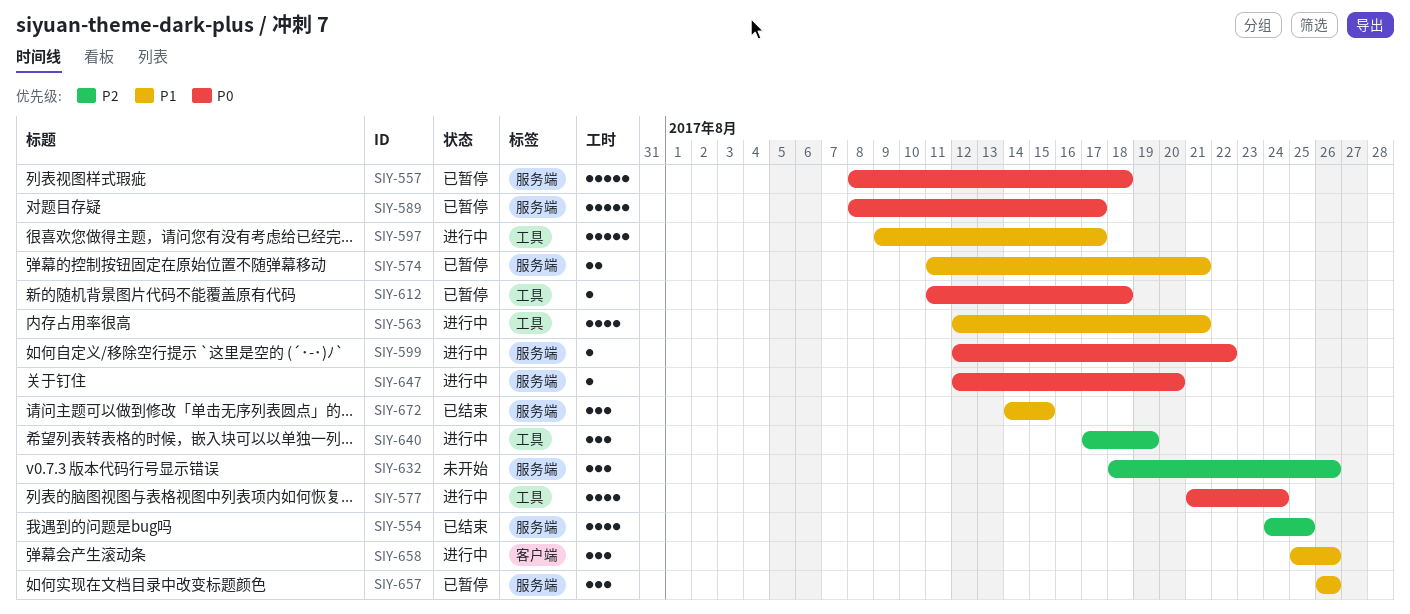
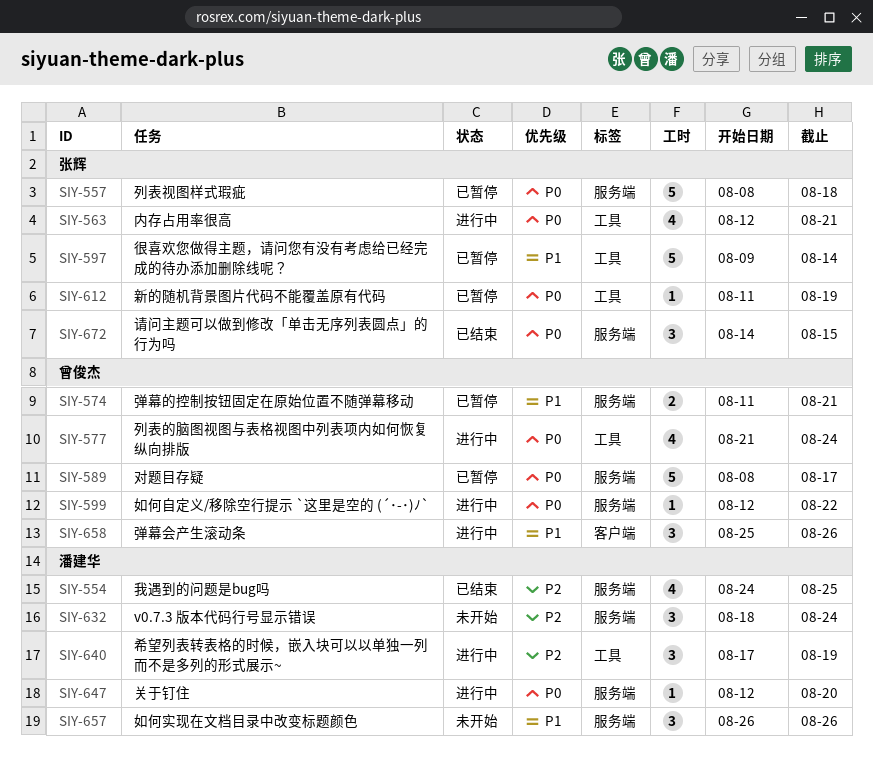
SIY-563, priority: P1 -> P0
SIY-597, status: 进行中 -> 已暂停
SIY-597, due: Aug 17 -> Aug 14
SIY-612, due: Aug 18 -> Aug 19
SIY-632, due: Aug 26 -> Aug 24
SIY-657, status: 已暂停 -> 未开始
SIY-672, priority: P1 -> P0

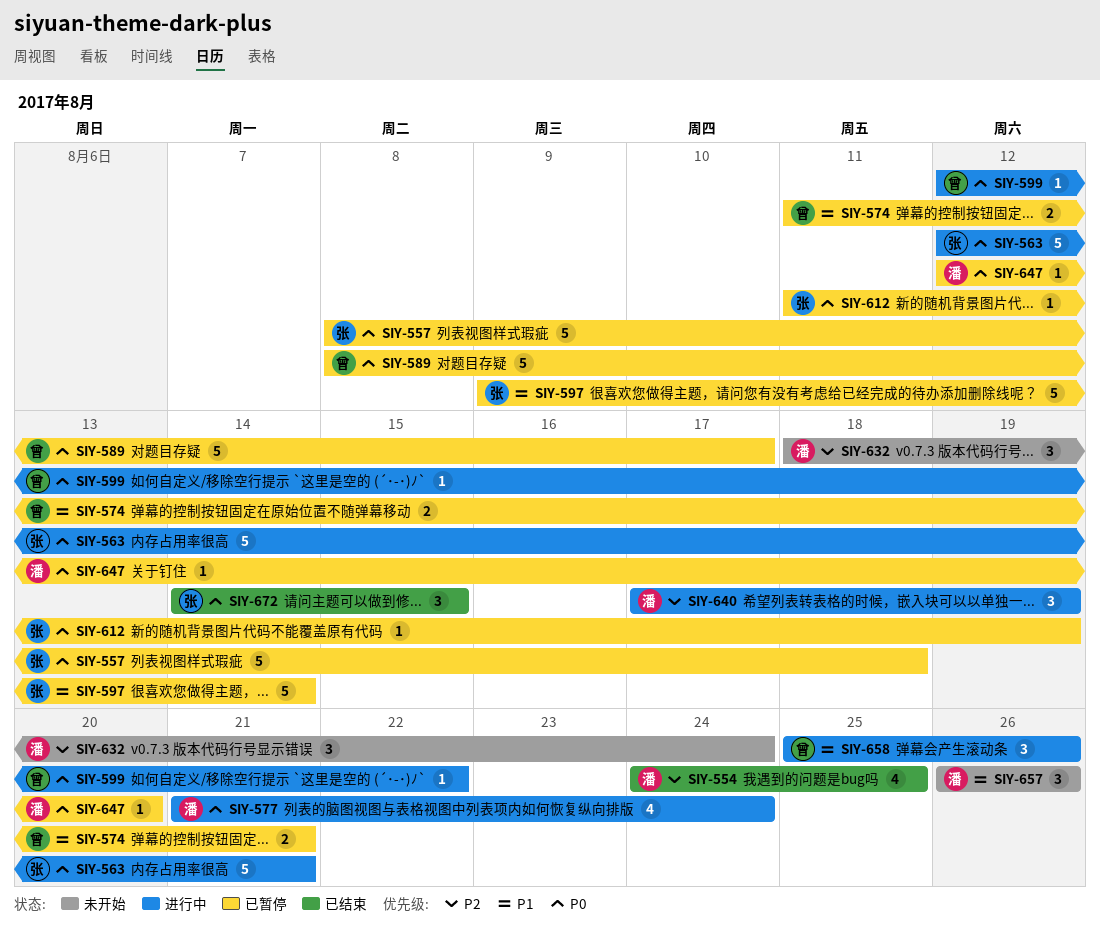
SIY-563, estimate: 4 -> 5
SIY-577, owner: 曾俊杰 -> 潘建华
SIY-647, status: 进行中 -> 已暂停

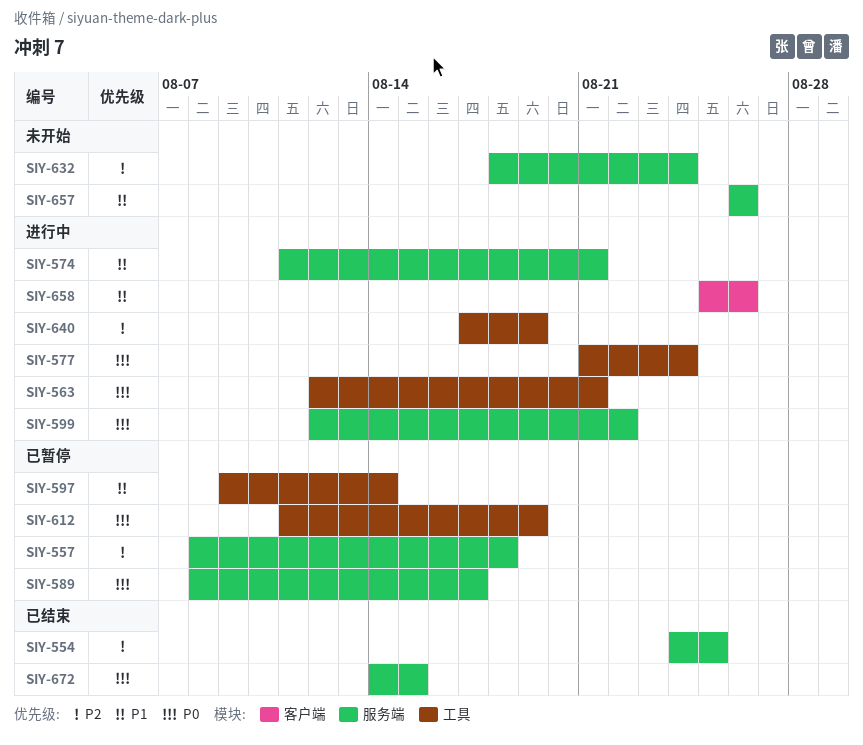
SIY-557, priority: P0 -> P2
SIY-574, status: 已暂停 -> 进行中
SIY-647: present -> none

